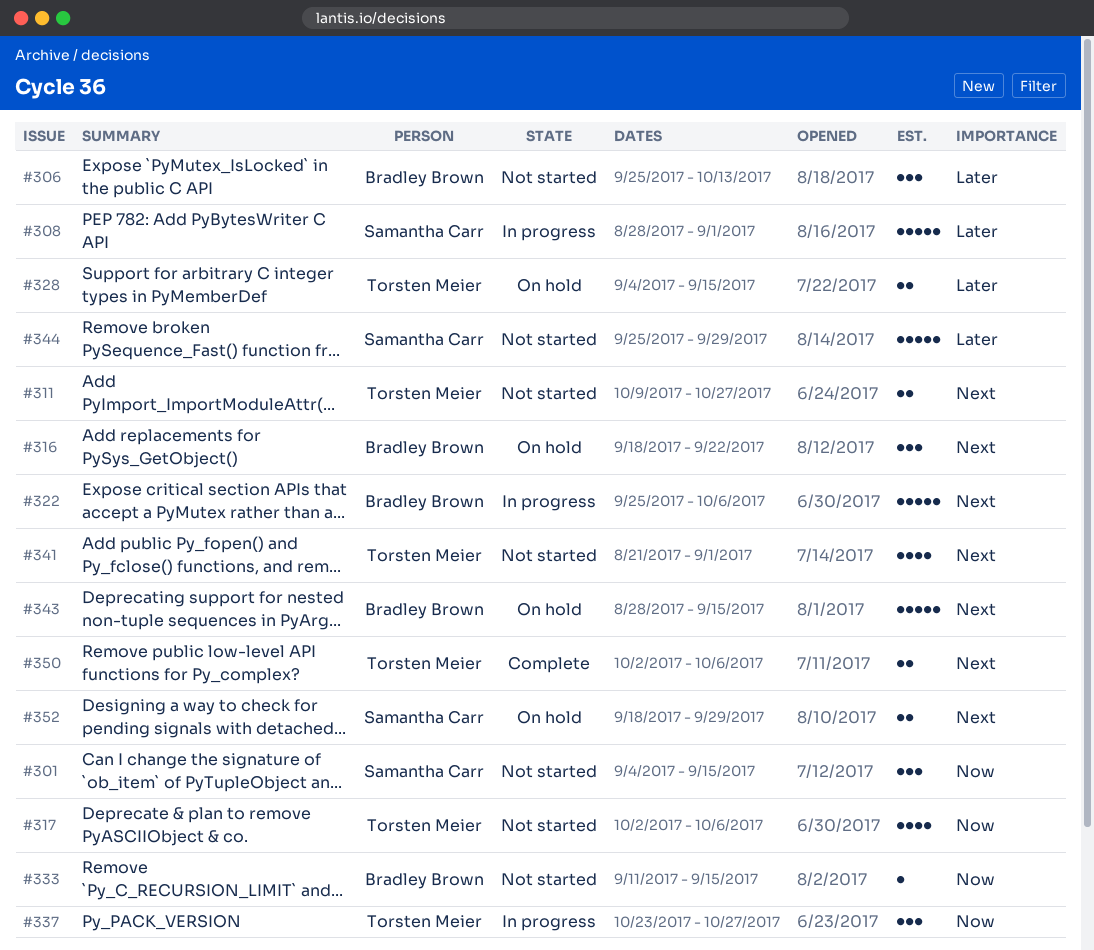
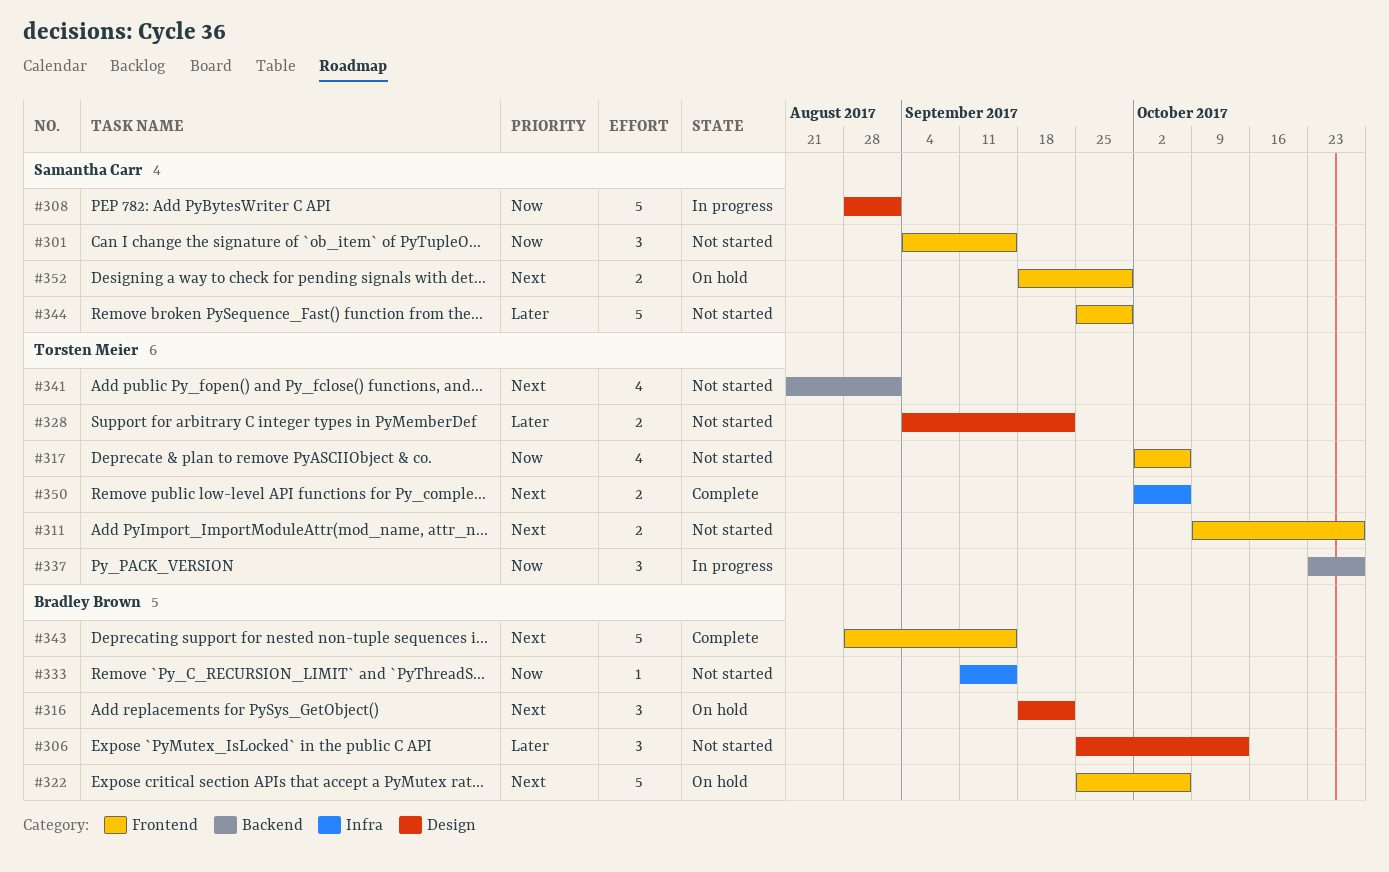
#308, priority: Later -> Now
#322, status: In progress -> On hold
#328, status: On hold -> Not started
#328, due: Sep 15 -> Sep 22
#343, status: On hold -> Complete

